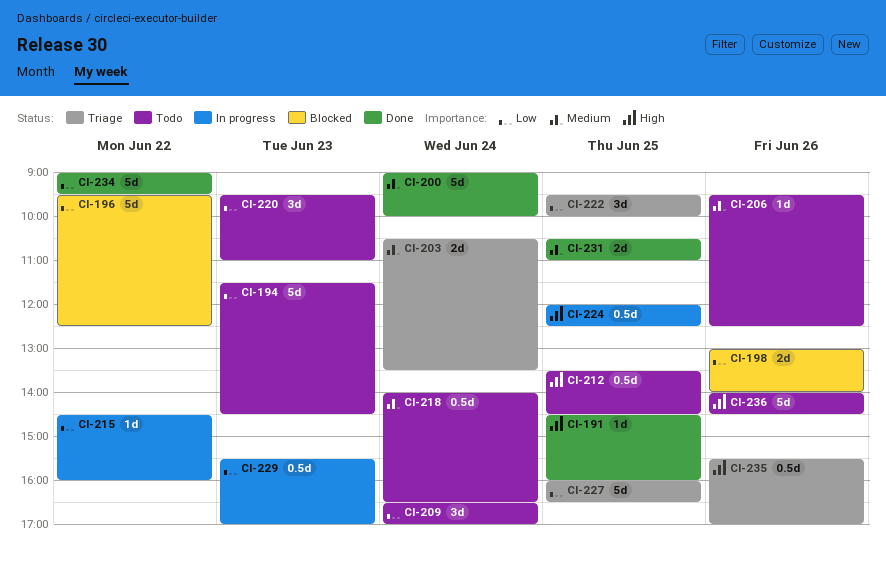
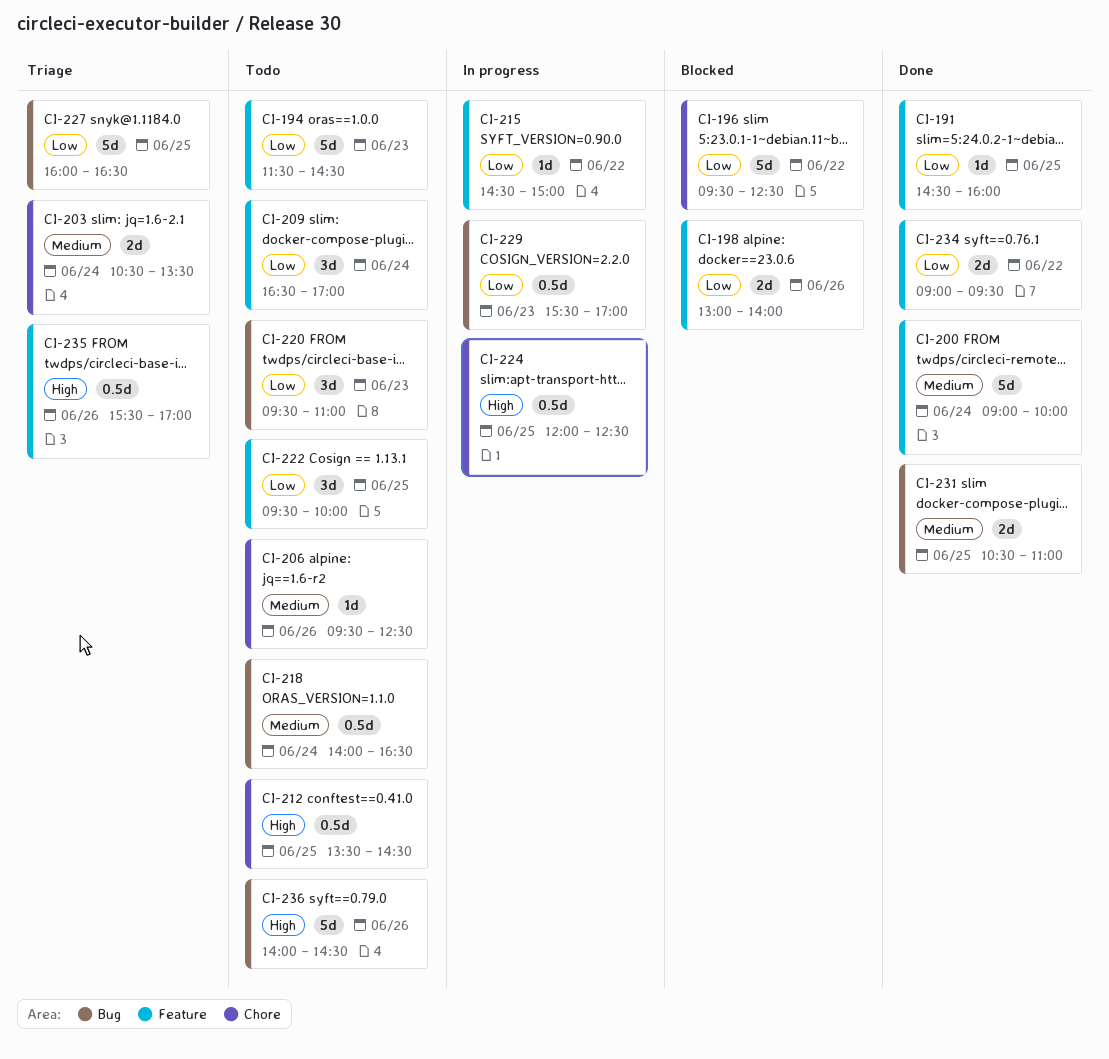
CI-191, priority: High -> Low
CI-215, ends: 16:00 -> 15:00
CI-222, status: Triage -> Todo
CI-234, estimate: 5d -> 2d

